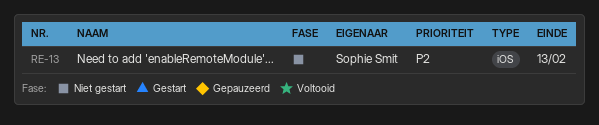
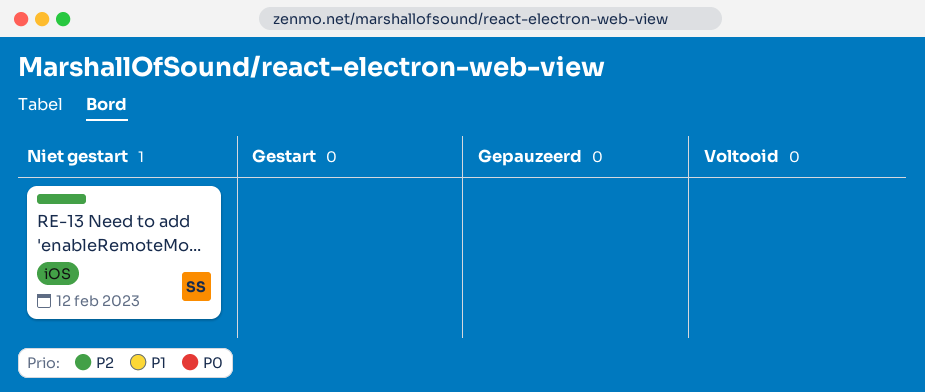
RE-13, due: Feb 13 -> Feb 12

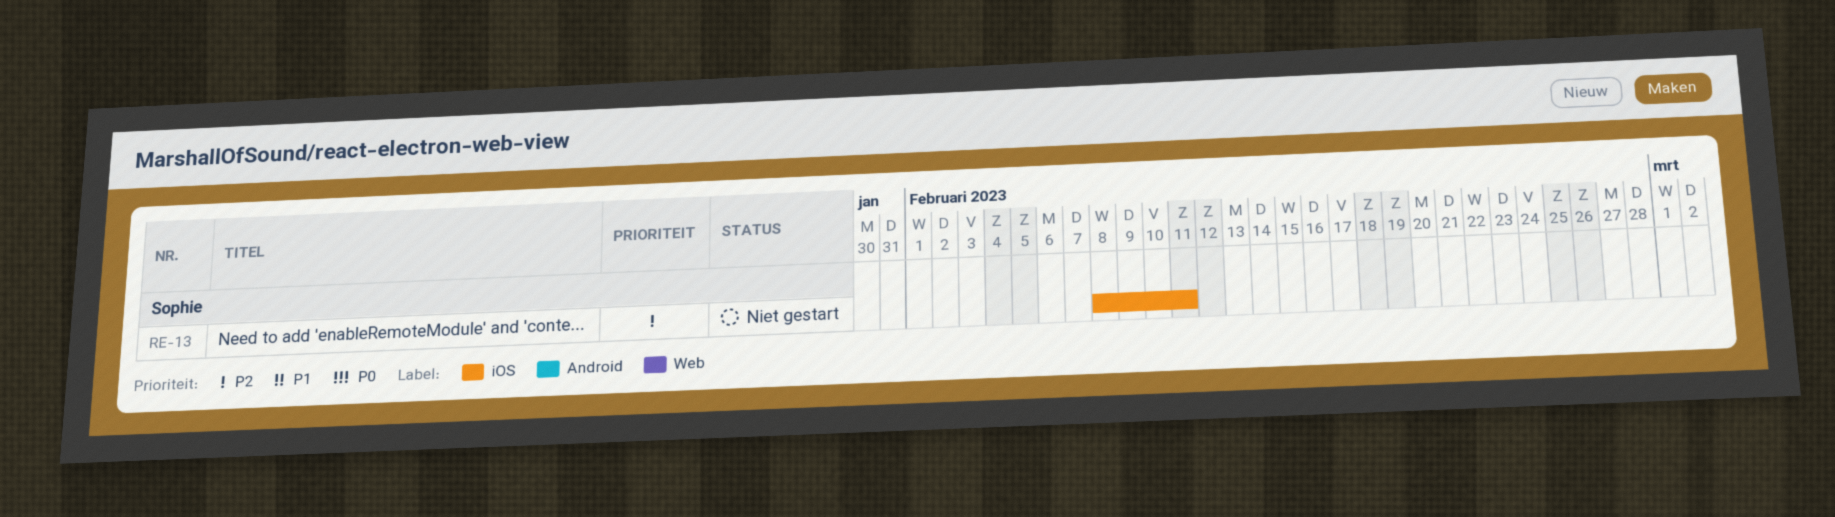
RE-13, due: Feb 12 -> Feb 11

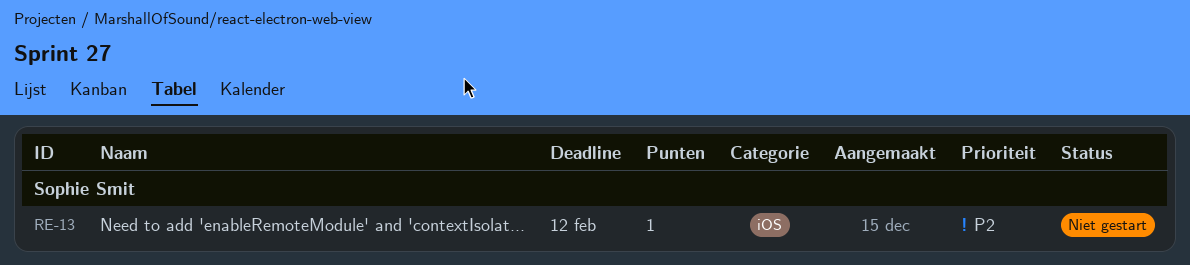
RE-13, due: Feb 11 -> Feb 12

